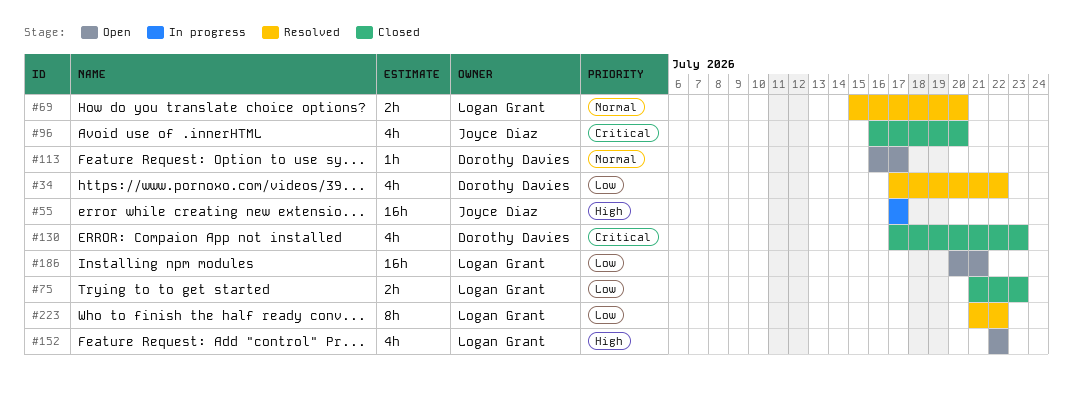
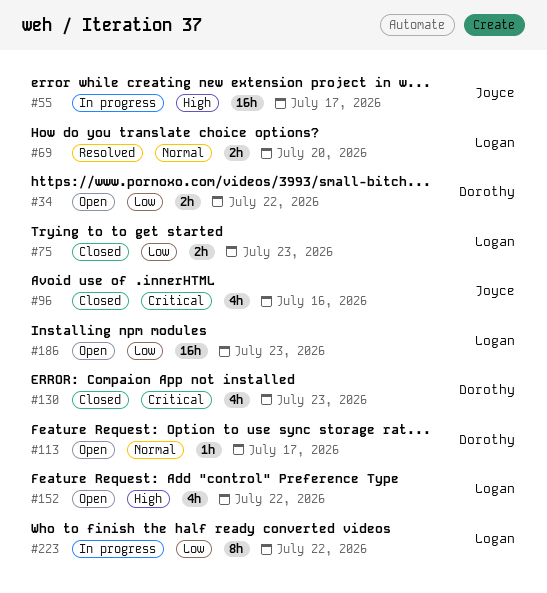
#34, status: Resolved -> Open
#34, estimate: 4h -> 2h
#96, due: Jul 20 -> Jul 16
#186, due: Jul 21 -> Jul 23
#223, status: Resolved -> In progress

